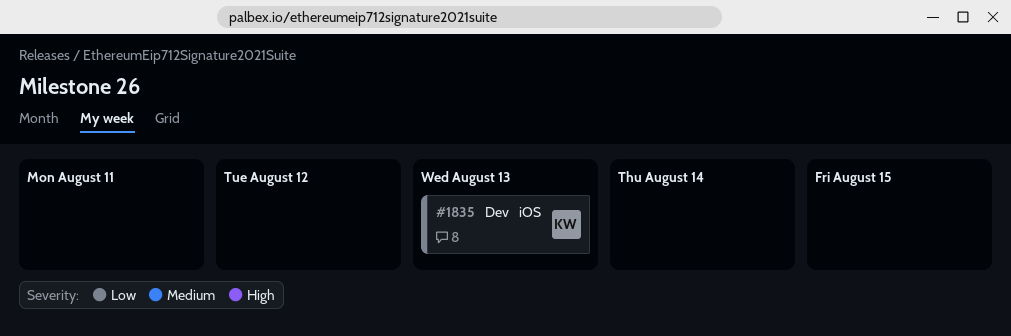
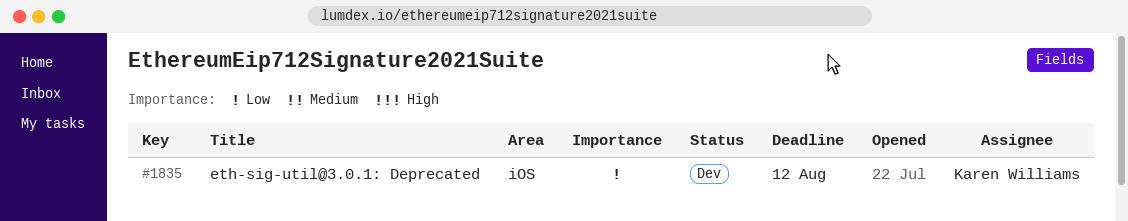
#1835, due: Aug 13 -> Aug 12

